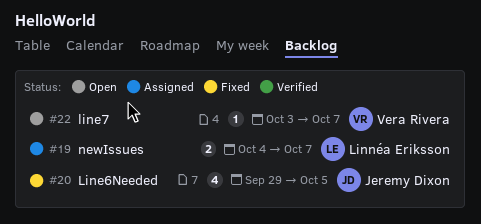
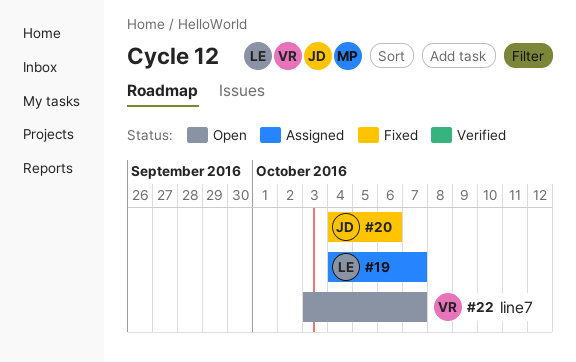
#20, start: Sep 29 -> Oct 4
#20, due: Oct 5 -> Oct 6

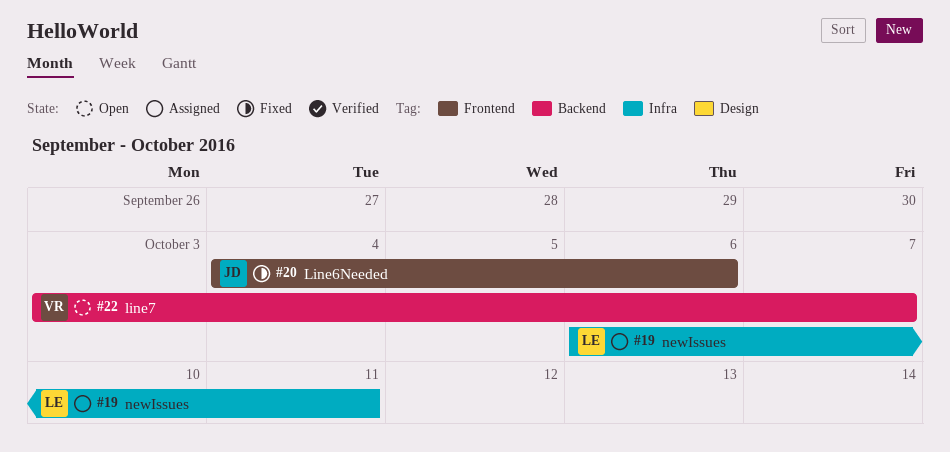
#19, start: Oct 4 -> Oct 6
#19, due: Oct 7 -> Oct 11

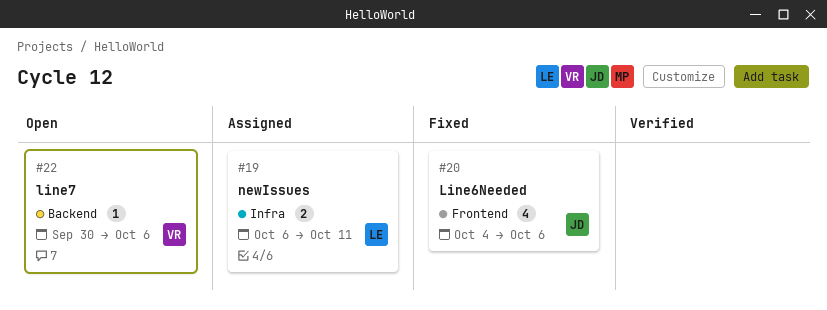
#22, start: Oct 3 -> Sep 30
#22, due: Oct 7 -> Oct 6

